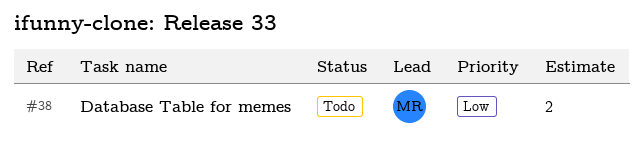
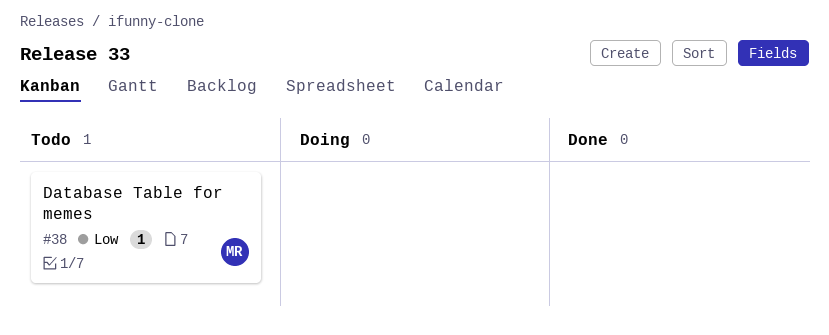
#38, estimate: 2 -> 1

